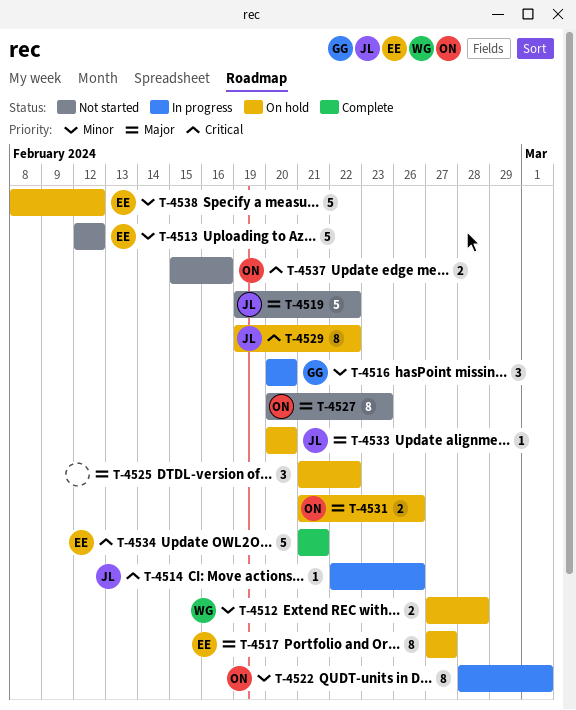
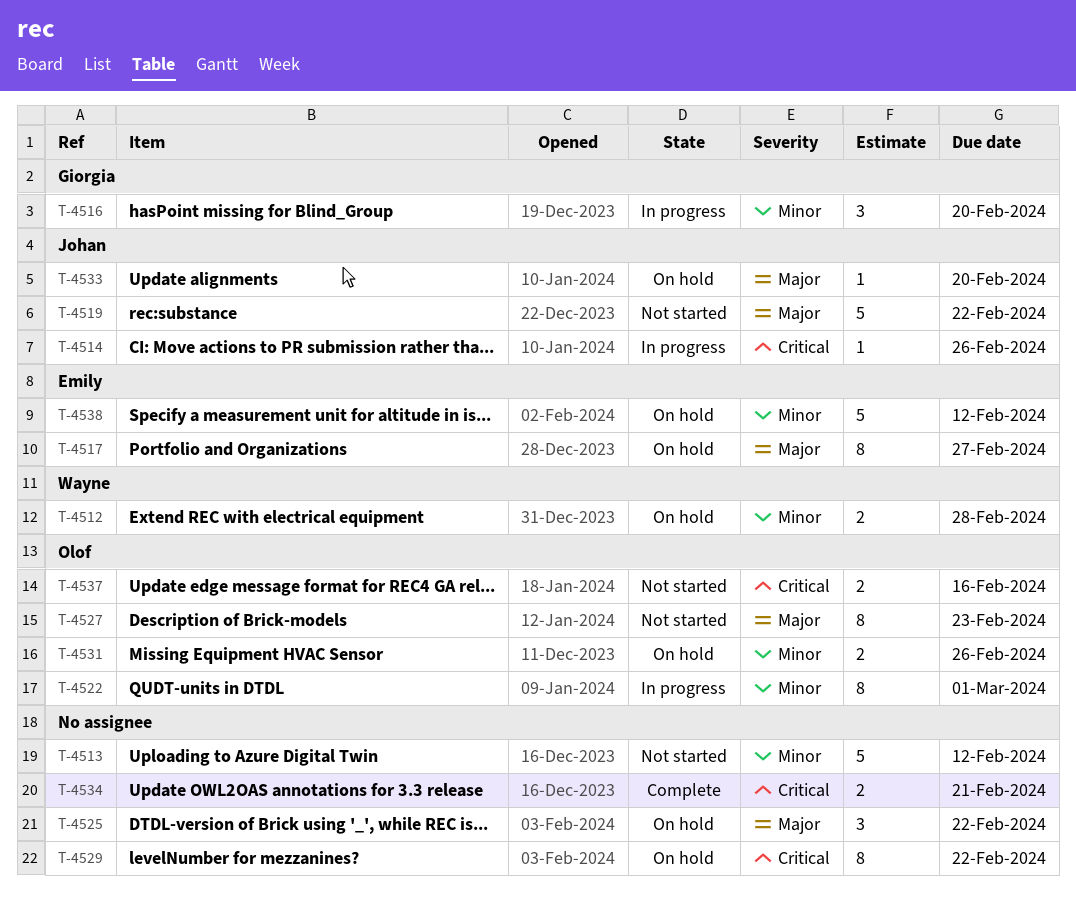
T-4513, owner: Emily -> none
T-4529, owner: Johan -> none
T-4531, priority: Major -> Minor
T-4534, owner: Emily -> none
T-4534, estimate: 5 -> 2

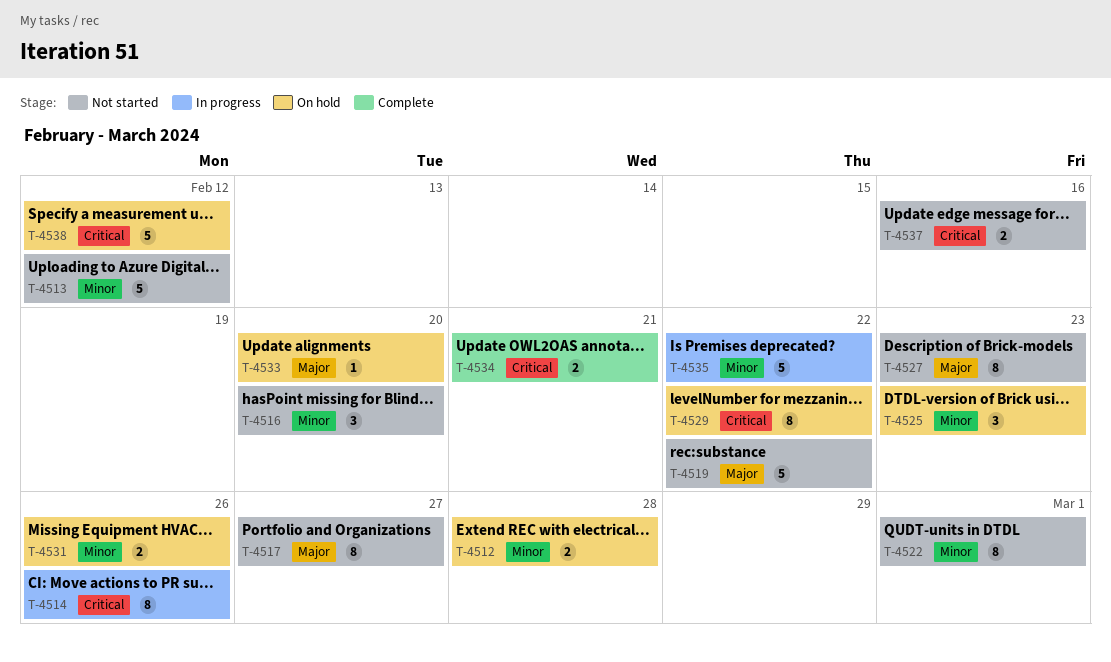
T-4514, estimate: 1 -> 8
T-4516, status: In progress -> Not started
T-4517, status: On hold -> Not started
T-4522, status: In progress -> Not started
T-4525, priority: Major -> Minor
T-4525, due: Feb 22 -> Feb 23
T-4535: none -> present
T-4538, priority: Minor -> Critical

